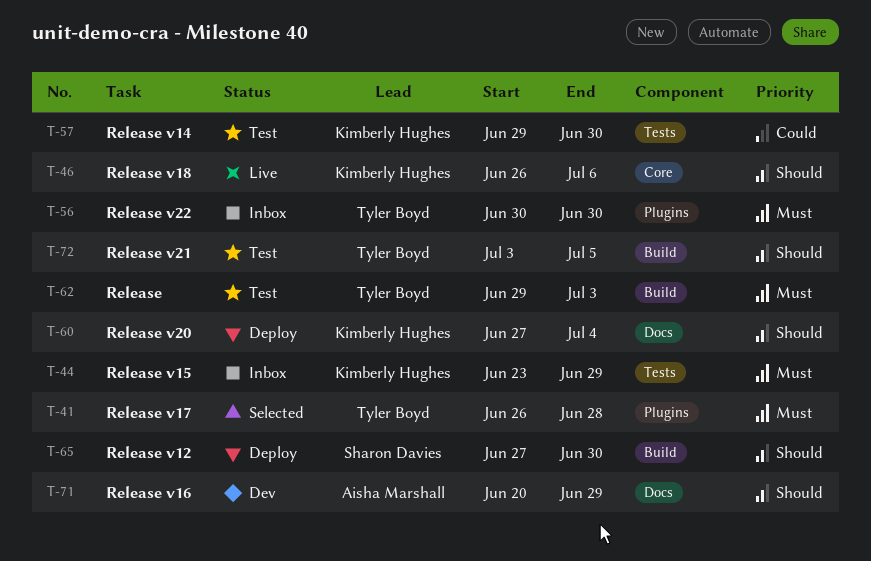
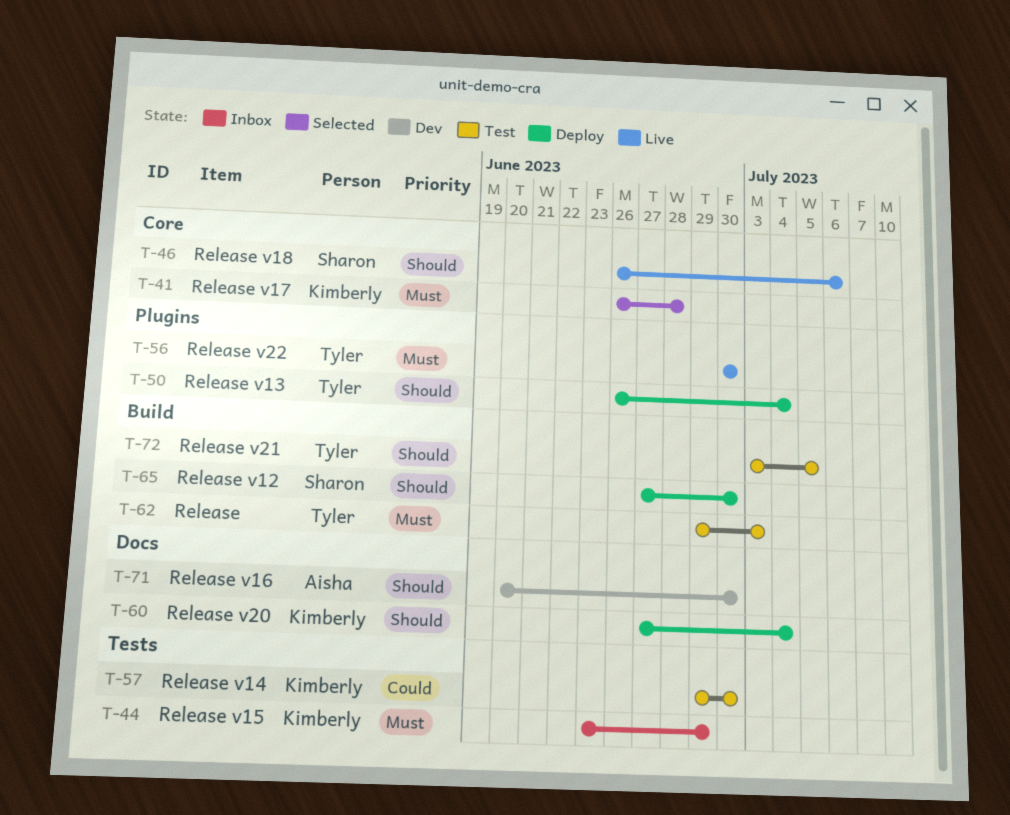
T-41, owner: Tyler Boyd -> Kimberly Hughes
T-41, label: Plugins -> Core
T-46, owner: Kimberly Hughes -> Sharon Davies
T-50: none -> present
T-56, status: Inbox -> Live
T-71, due: Jun 29 -> Jun 30

